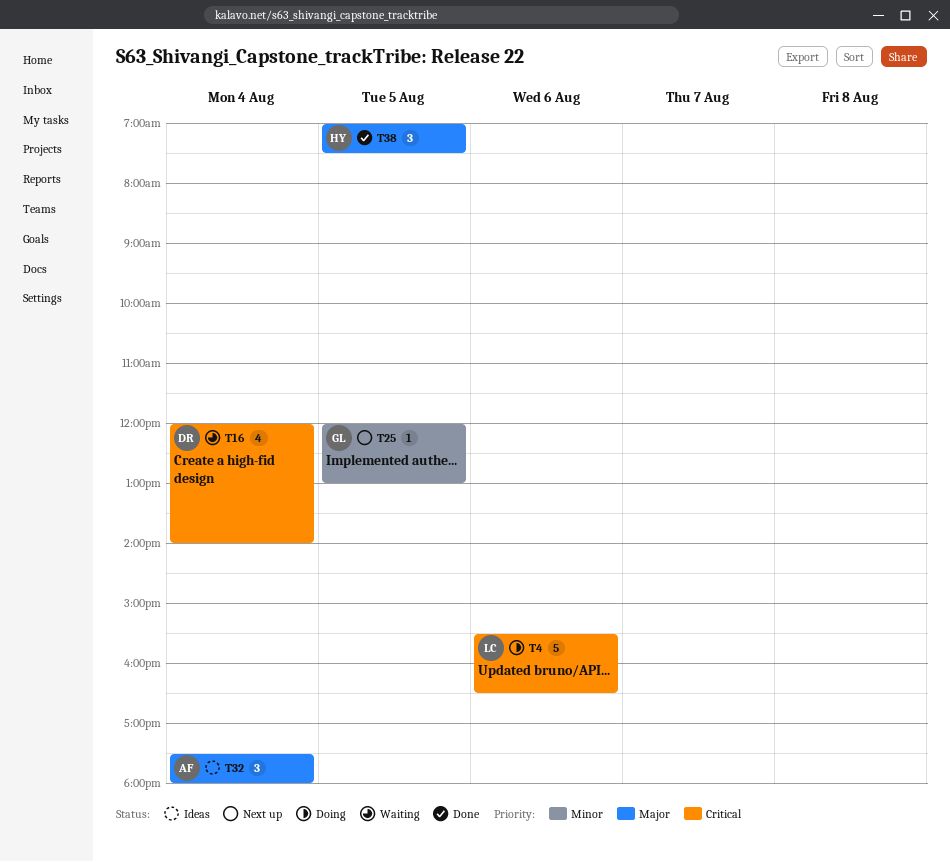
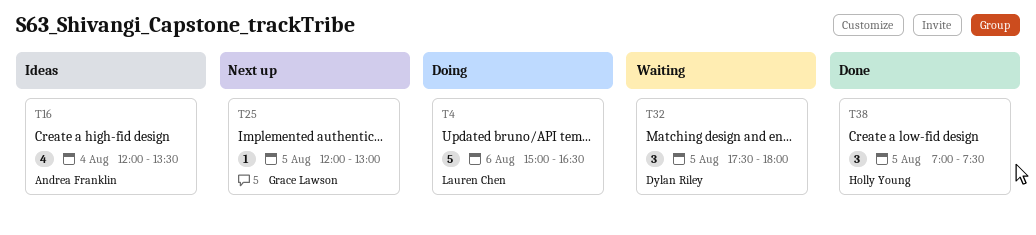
T4, begins: 15:30 -> 15:00
T16, status: Waiting -> Ideas
T16, owner: Dylan Riley -> Andrea Franklin
T16, ends: 14:00 -> 13:30
T32, status: Ideas -> Waiting
T32, owner: Andrea Franklin -> Dylan Riley
T32, day: Aug 4 -> Aug 5

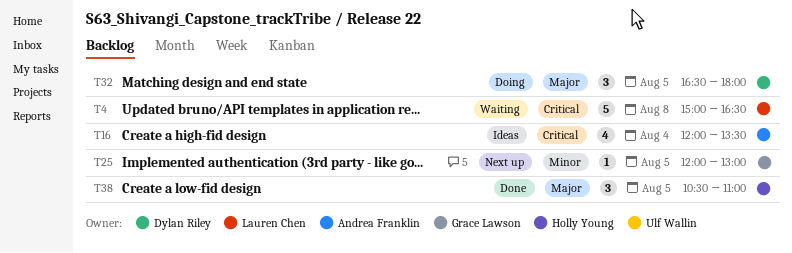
T4, status: Doing -> Waiting
T4, day: Aug 6 -> Aug 8
T32, status: Waiting -> Doing
T32, begins: 17:30 -> 16:30
T38, begins: 07:00 -> 10:30
T38, ends: 07:30 -> 11:00

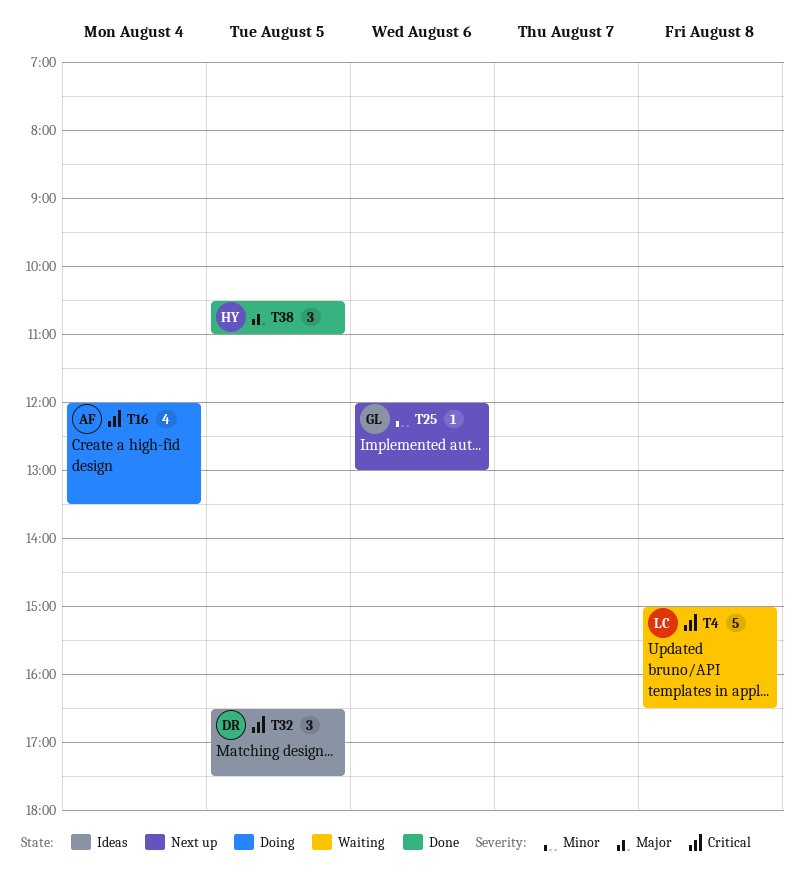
T16, status: Ideas -> Doing
T25, day: Aug 5 -> Aug 6
T32, status: Doing -> Ideas
T32, priority: Major -> Critical
T32, ends: 18:00 -> 17:30

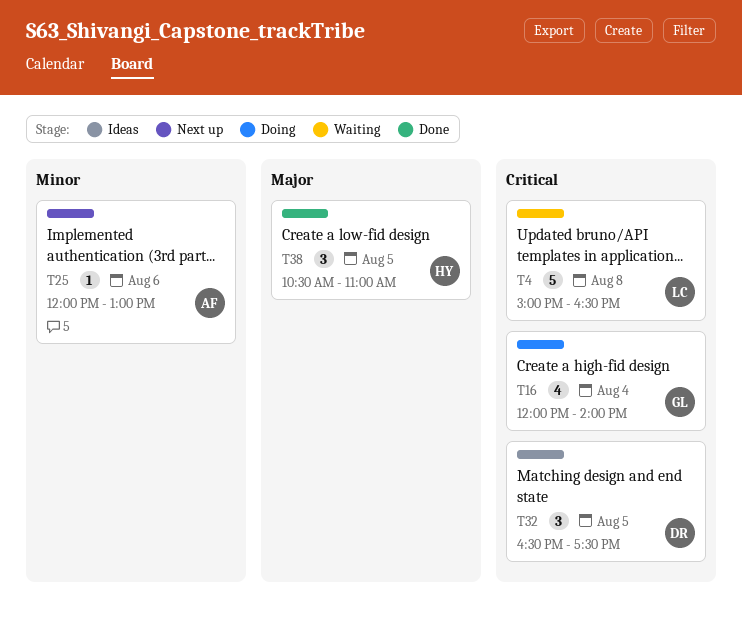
T16, owner: AF -> GL
T16, ends: 13:30 -> 14:00
T25, owner: GL -> AF

